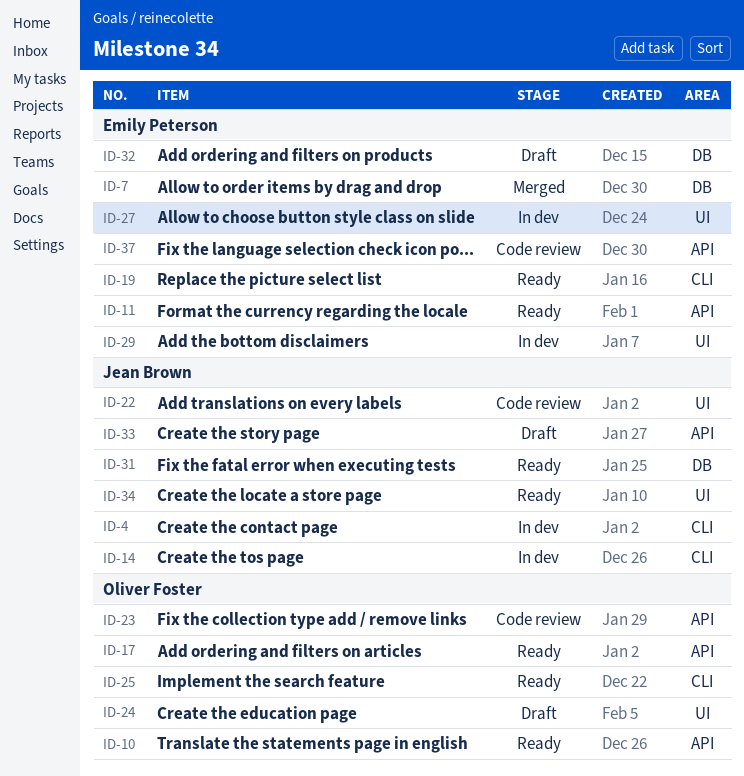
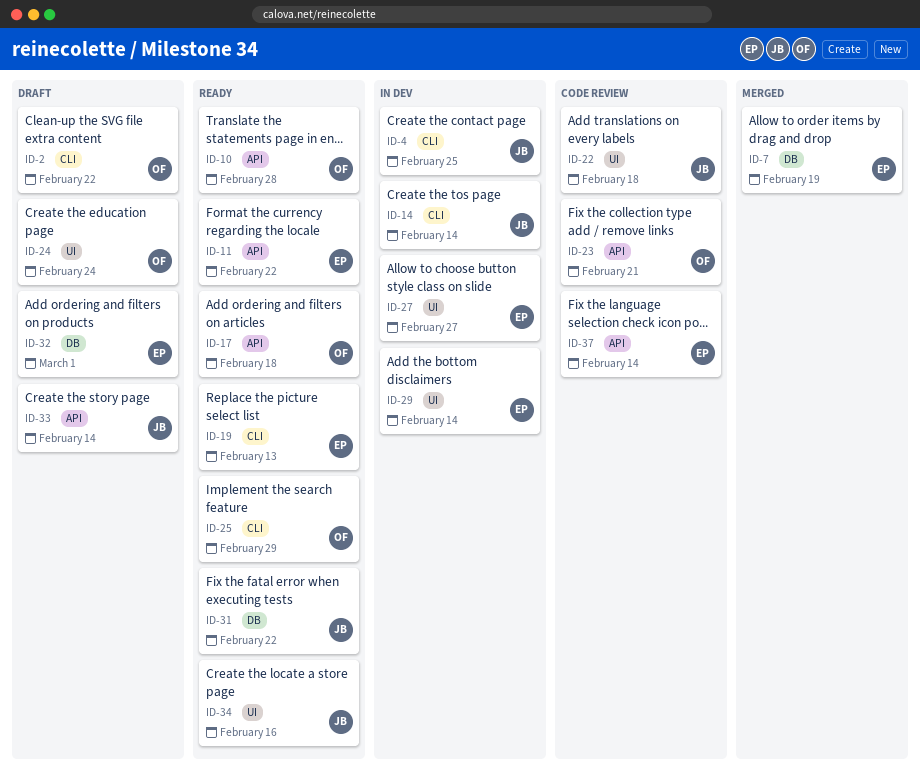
ID-2: none -> present

